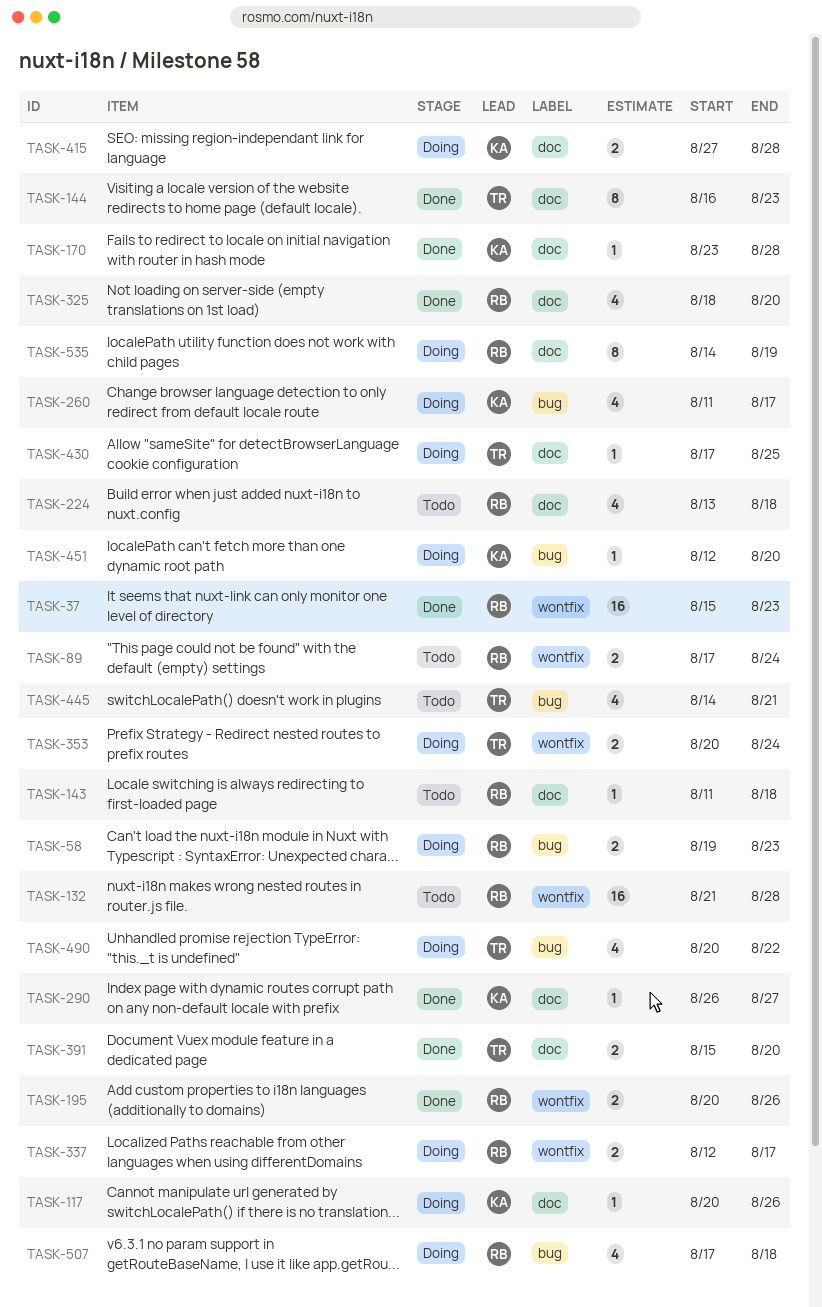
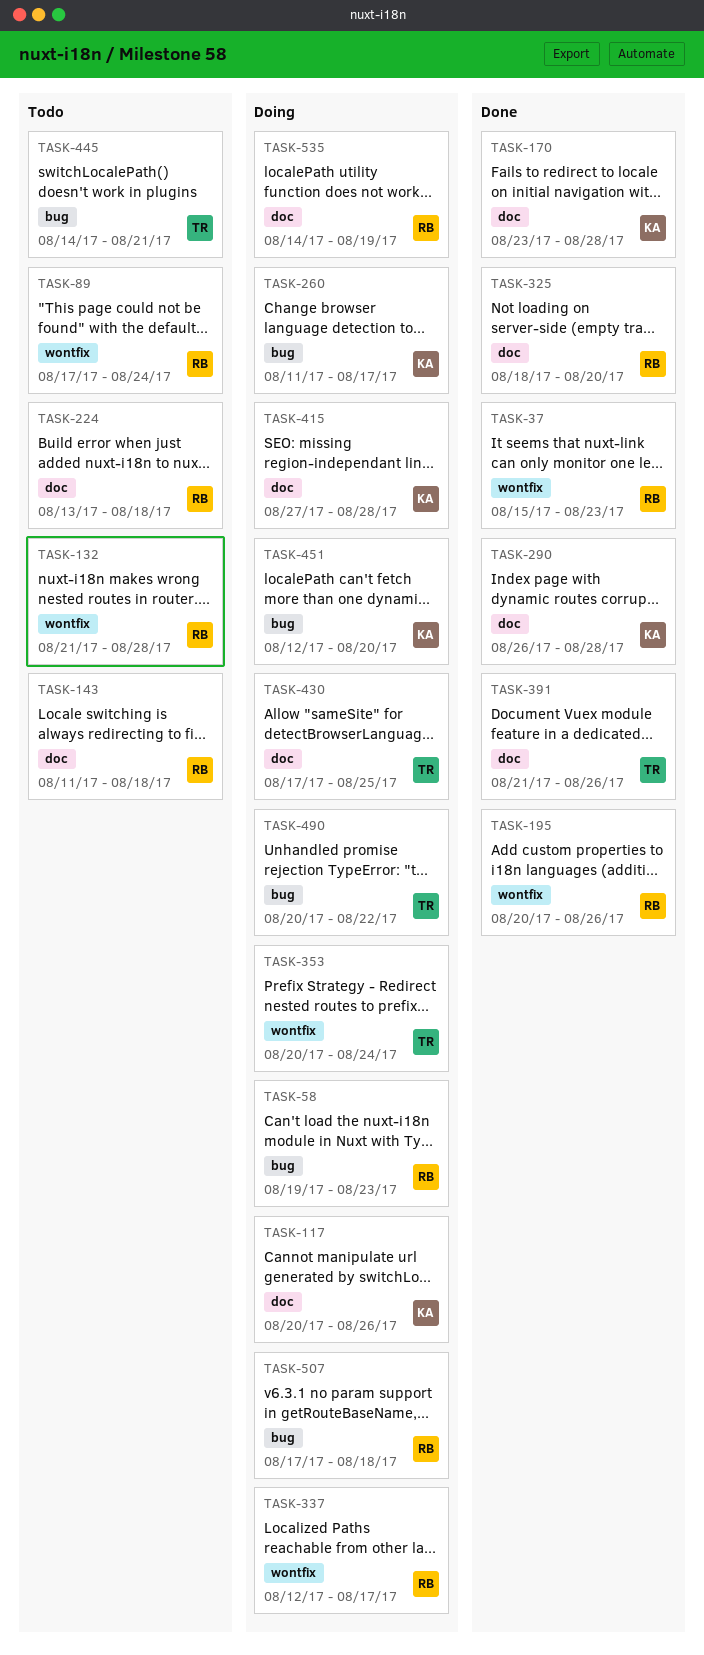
TASK-144: present -> none
TASK-290, due: Aug 27 -> Aug 28
TASK-391, start: Aug 15 -> Aug 21
TASK-391, due: Aug 20 -> Aug 26

